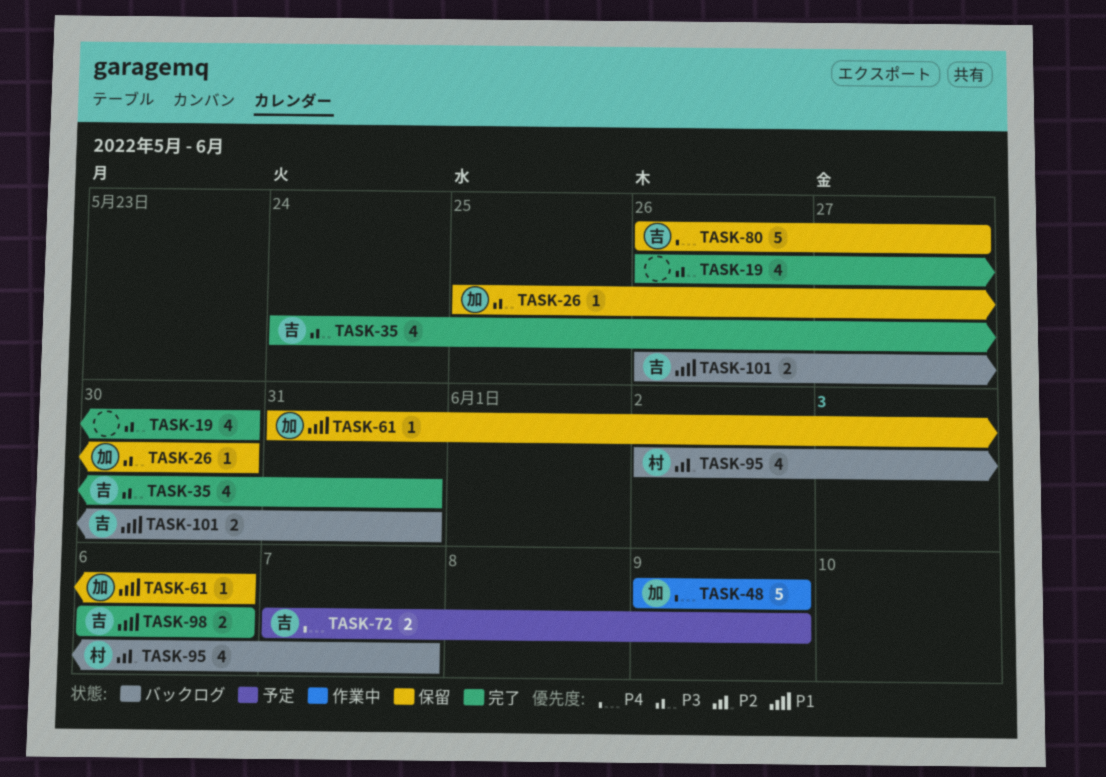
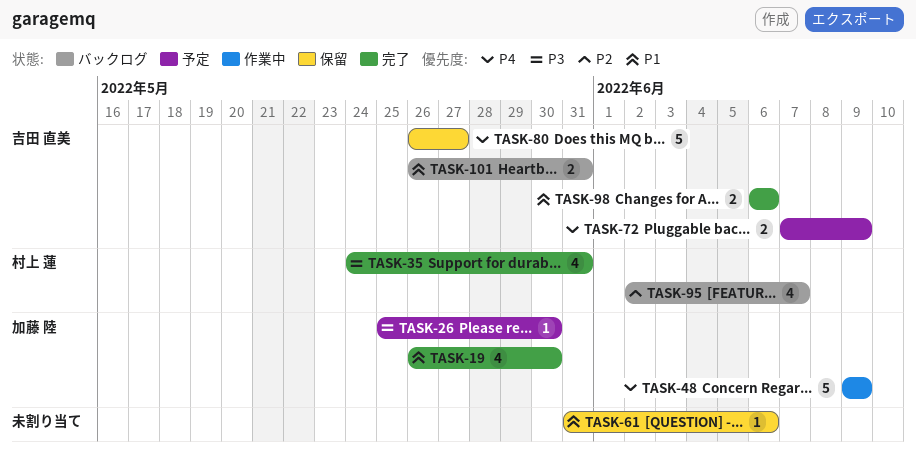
TASK-19, owner: none -> 加藤 陸
TASK-19, priority: P3 -> P1
TASK-26, status: 保留 -> 予定
TASK-35, owner: 吉田 直美 -> 村上 蓮
TASK-61, owner: 加藤 陸 -> none

